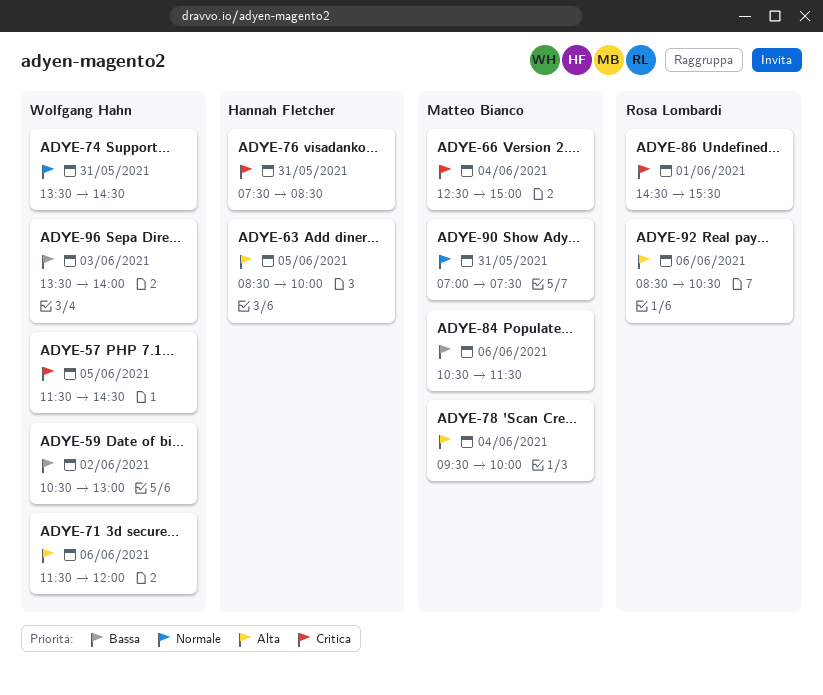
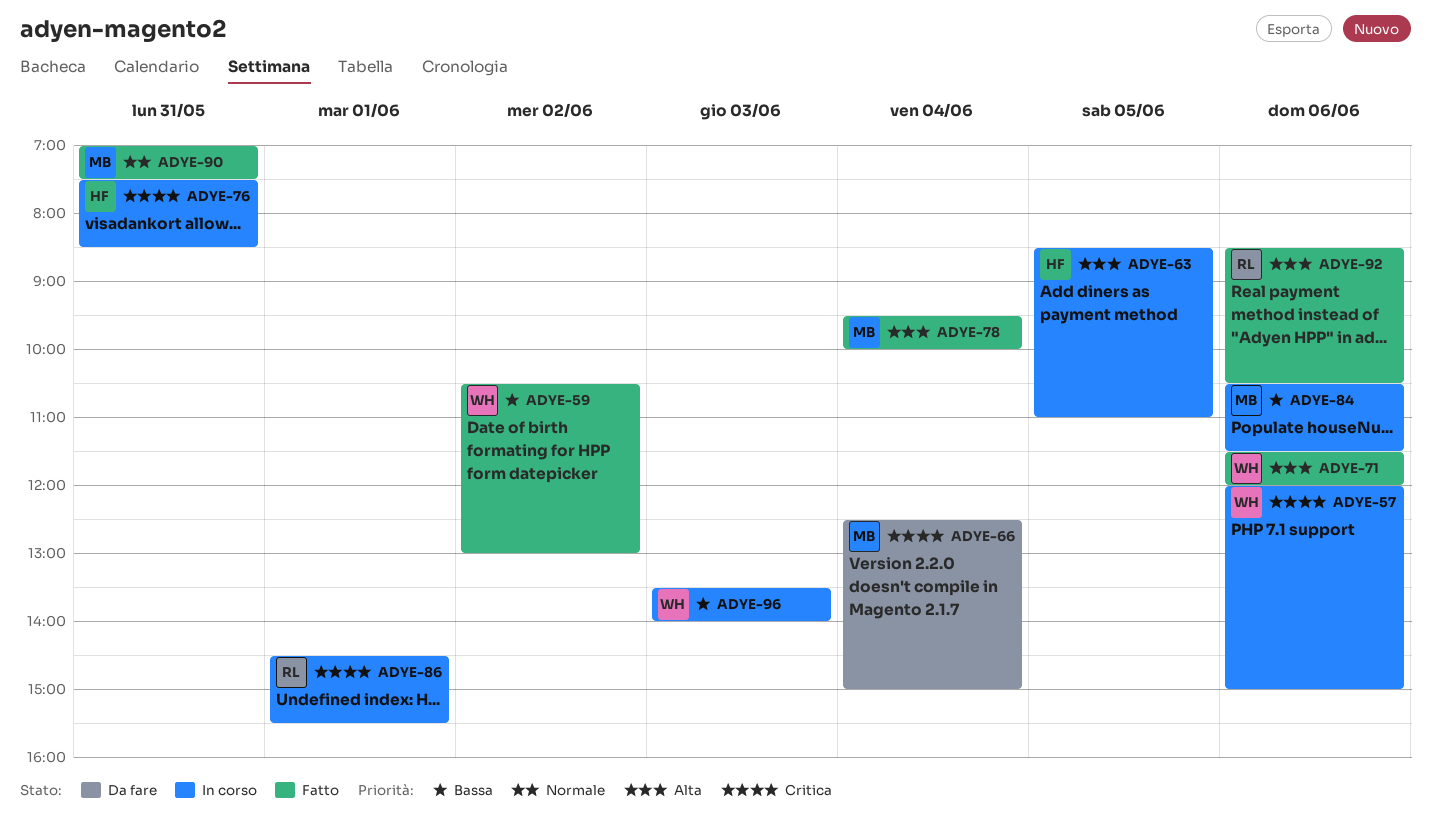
ADYE-57, day: Jun 5 -> Jun 6
ADYE-57, begins: 11:30 -> 12:00
ADYE-57, ends: 14:30 -> 15:00
ADYE-63, ends: 10:00 -> 11:00
ADYE-74: present -> none

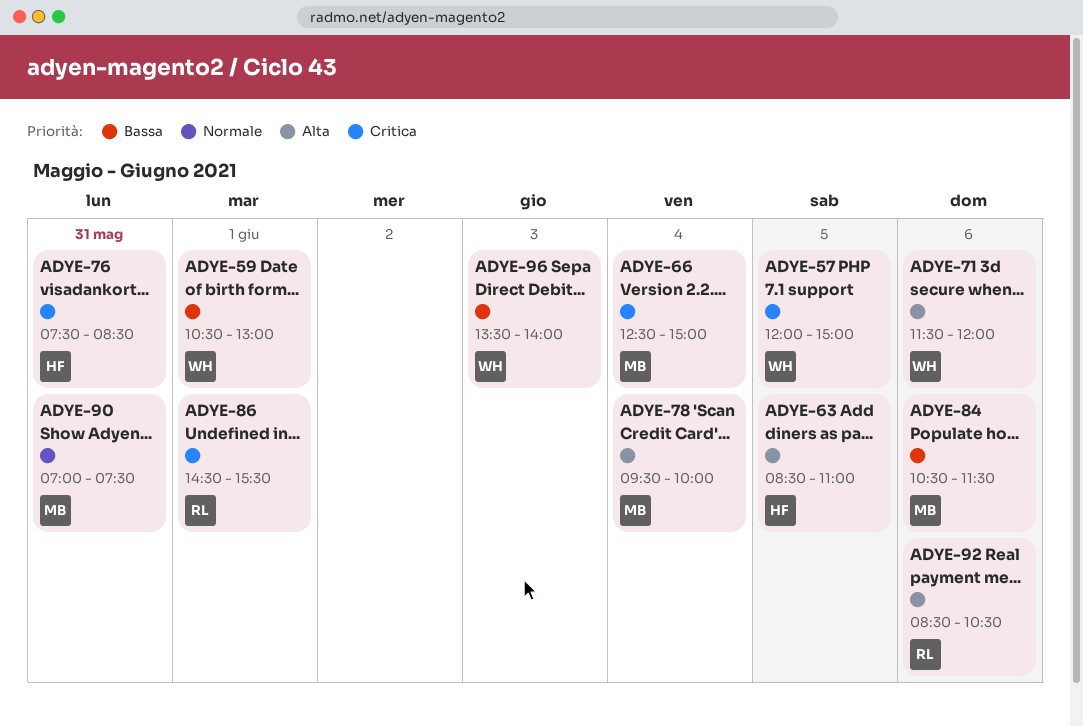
ADYE-57, day: Jun 6 -> Jun 5
ADYE-59, day: Jun 2 -> Jun 1

